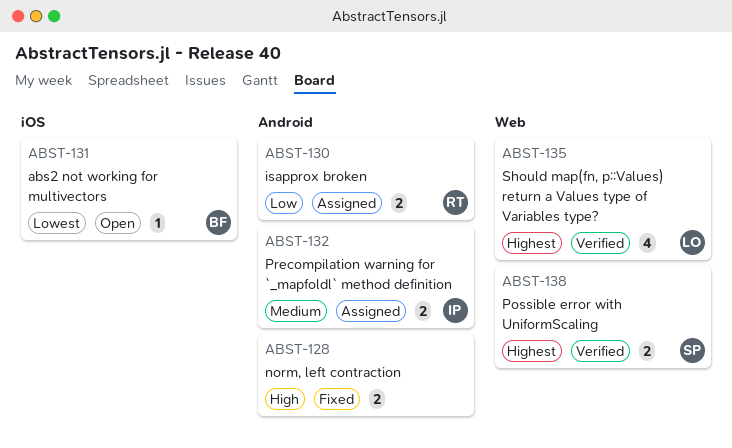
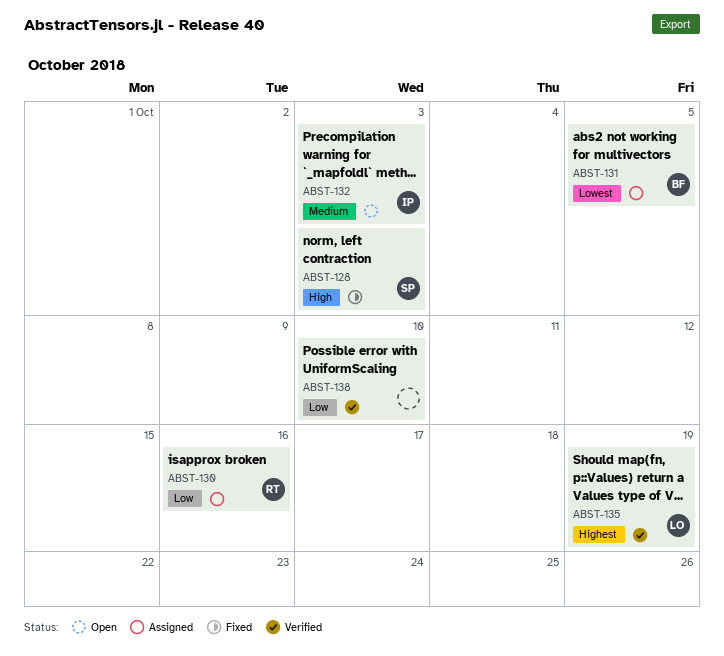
ABST-128, owner: none -> SP
ABST-131, status: Open -> Assigned
ABST-132, status: Assigned -> Open
ABST-138, owner: SP -> none
ABST-138, priority: Highest -> Low

